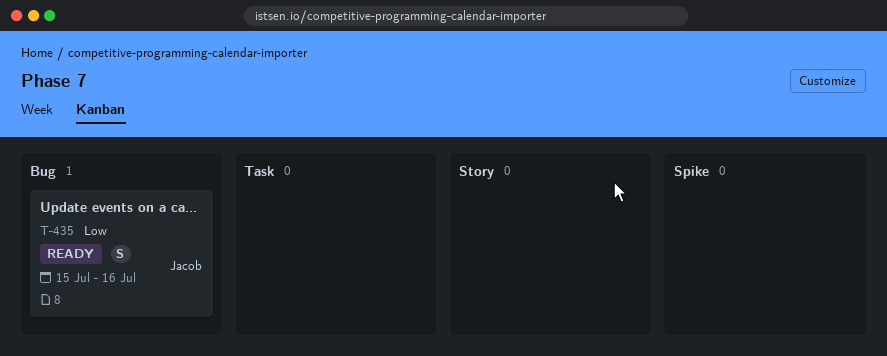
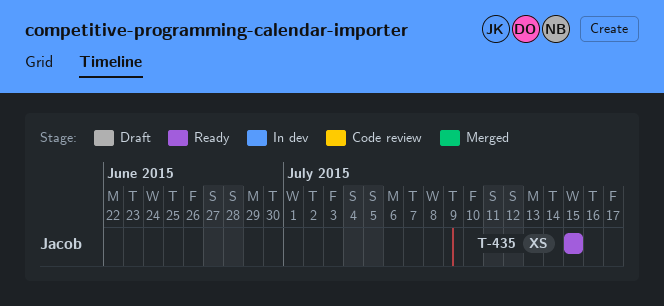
T-435, estimate: S -> XS
T-435, due: Jul 16 -> Jul 15

